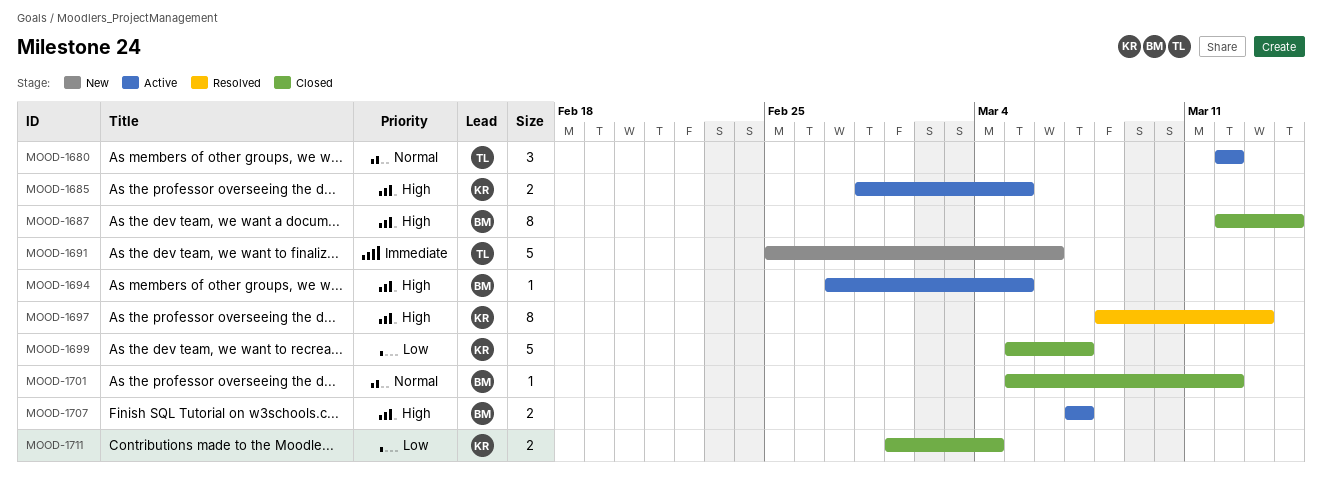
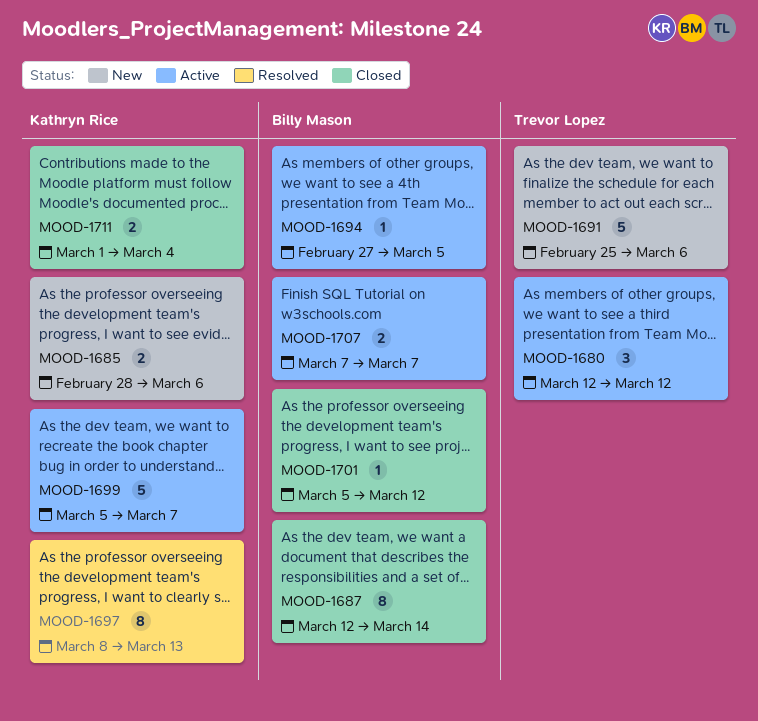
MOOD-1685, status: Active -> New
MOOD-1685, due: Mar 5 -> Mar 6
MOOD-1699, status: Closed -> Active

